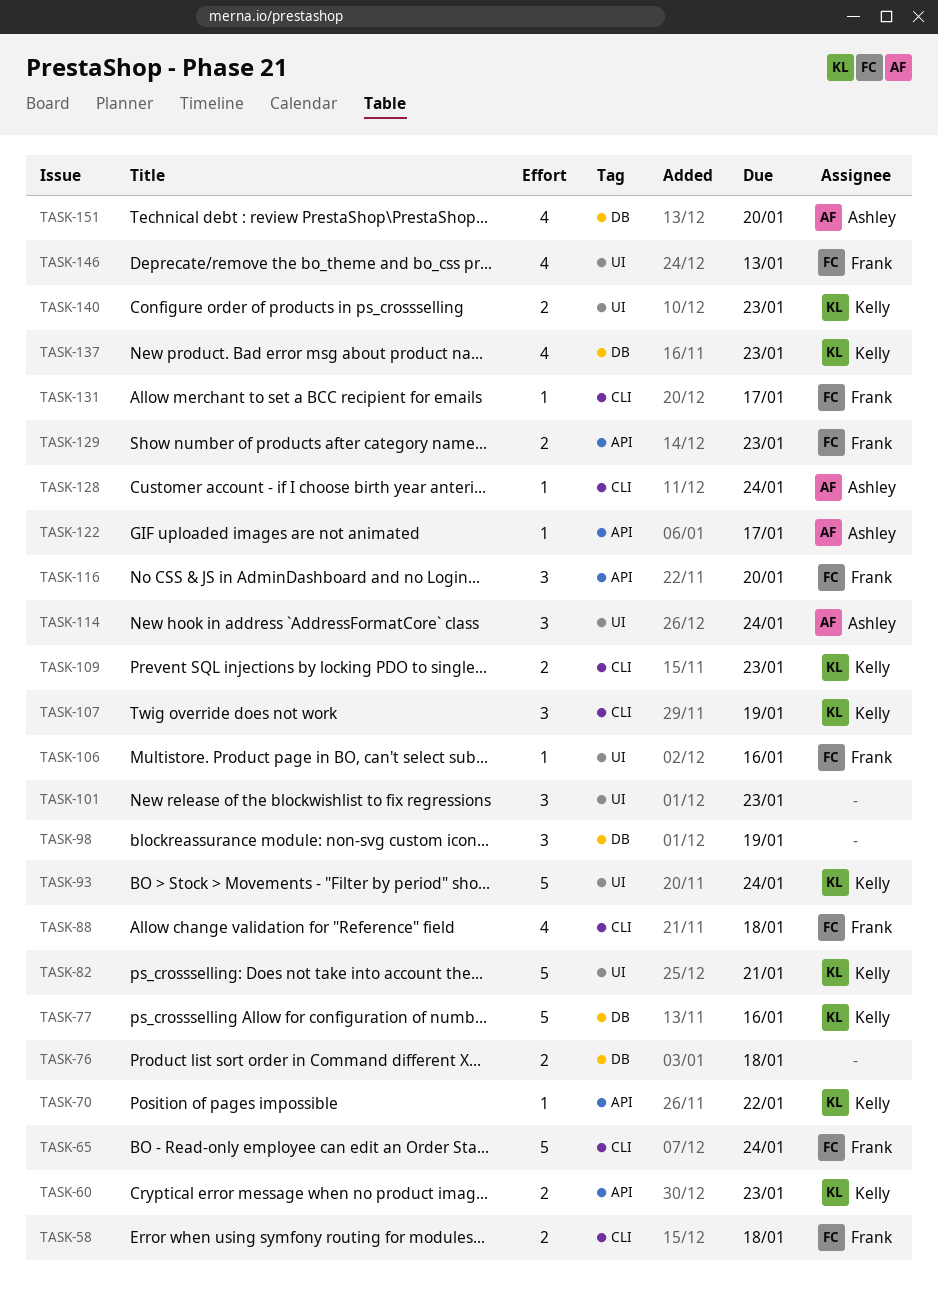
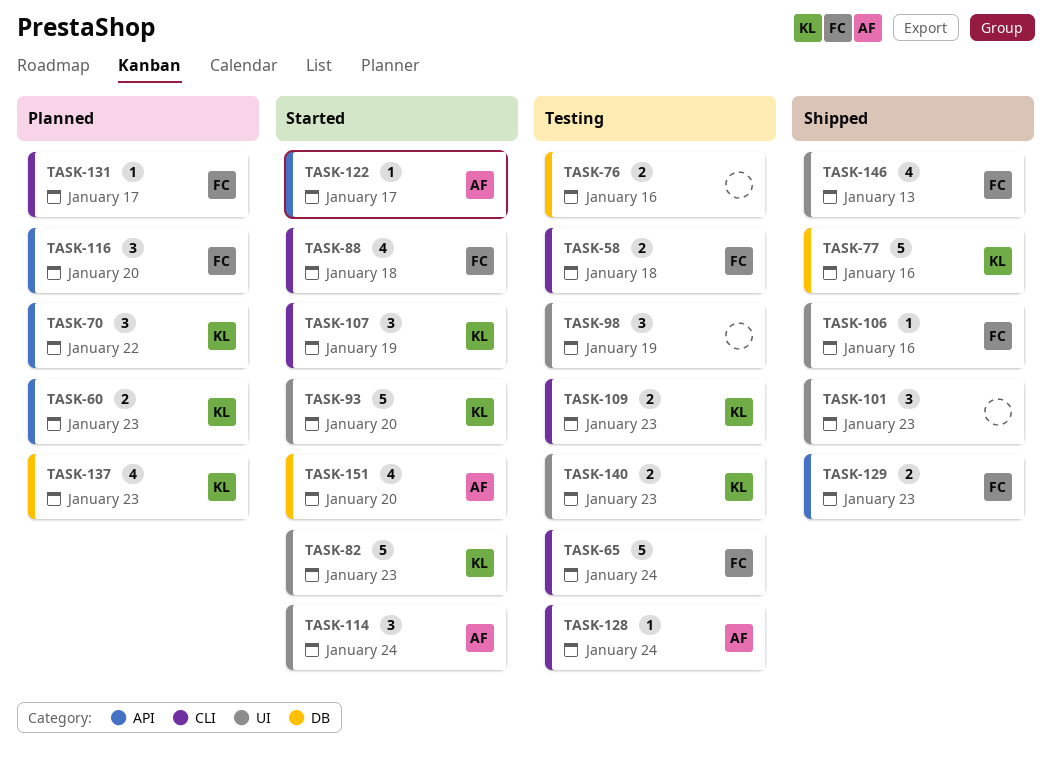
TASK-70, estimate: 1 -> 3
TASK-76, due: Jan 18 -> Jan 16
TASK-82, due: Jan 21 -> Jan 23
TASK-93, due: Jan 24 -> Jan 20
TASK-98, label: DB -> UI

